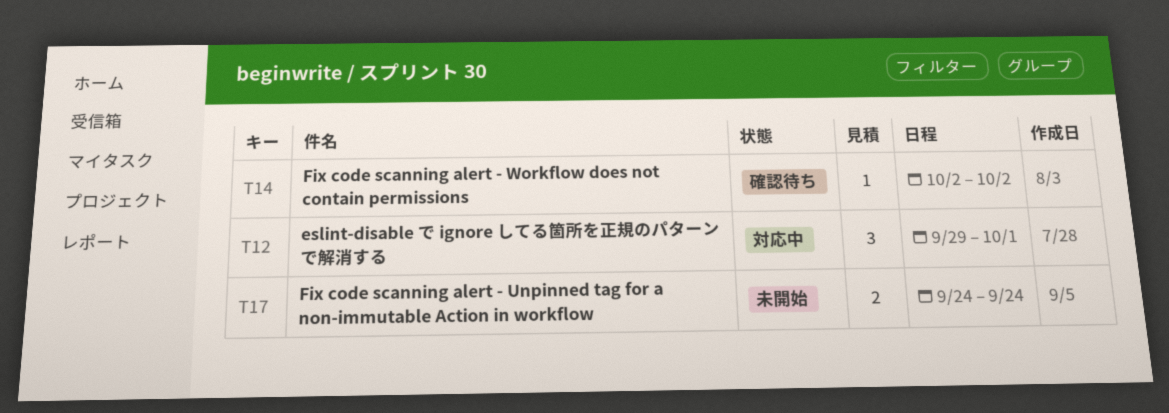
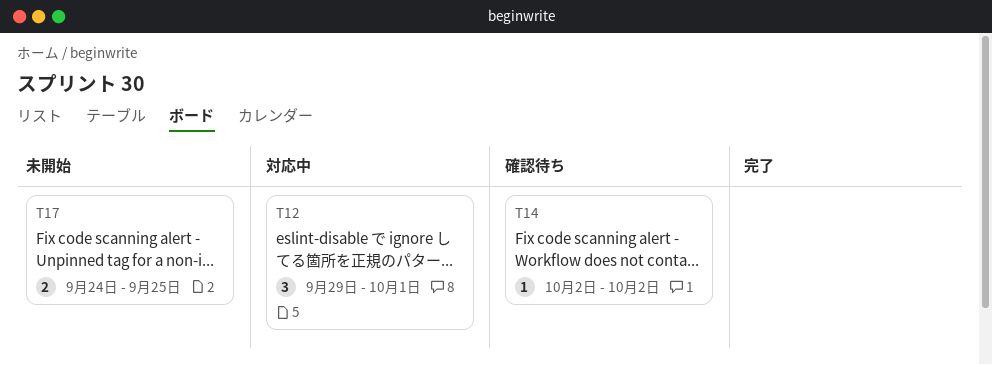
T17, due: Sep 24 -> Sep 25

